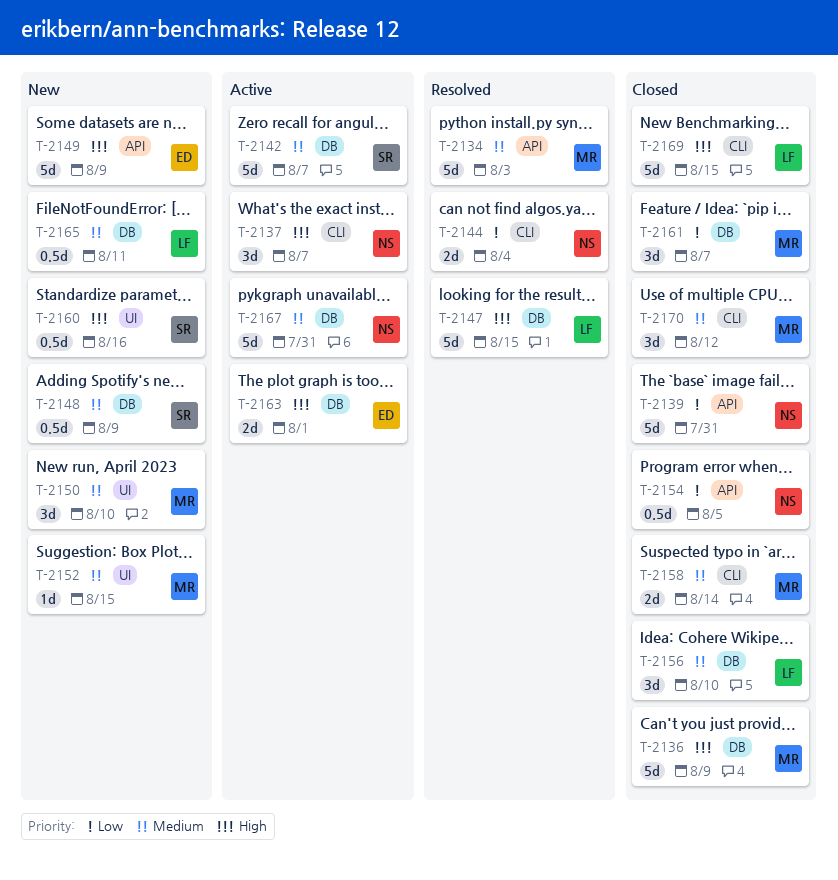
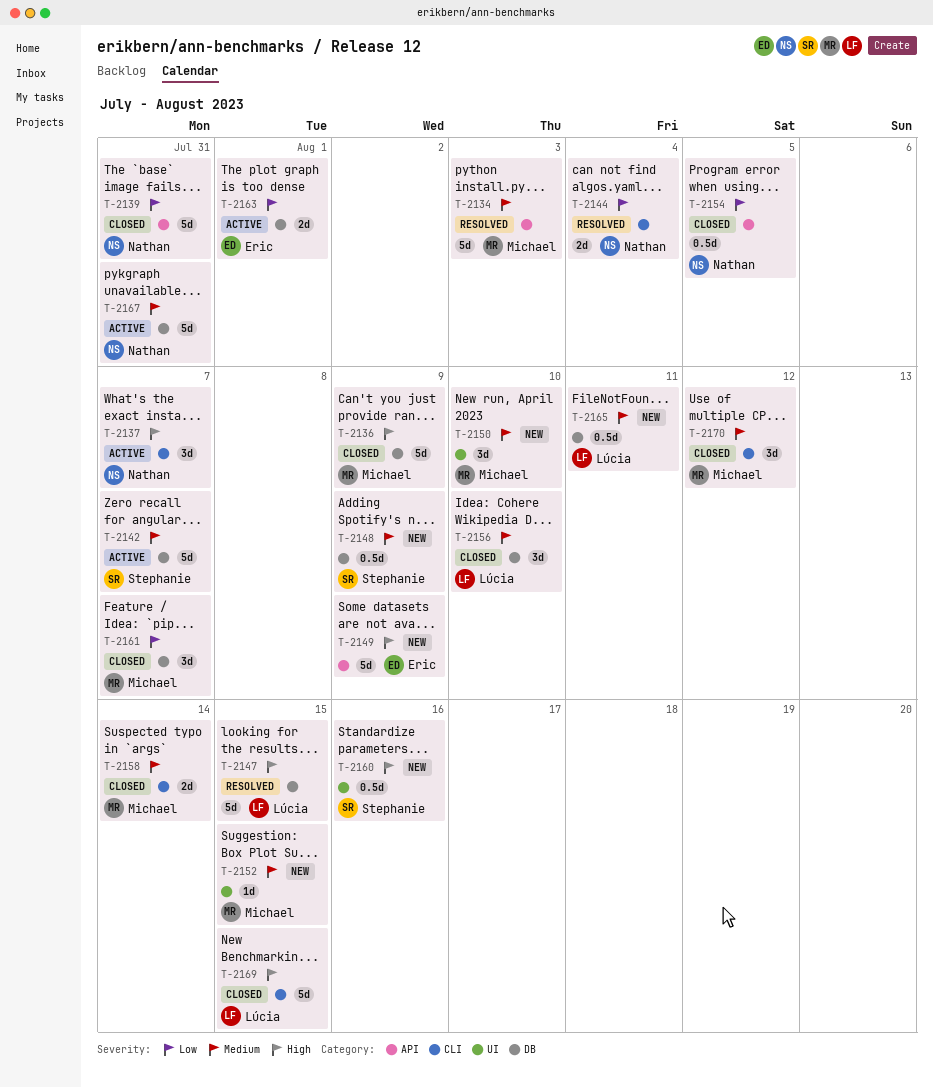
T-2163, priority: High -> Low

